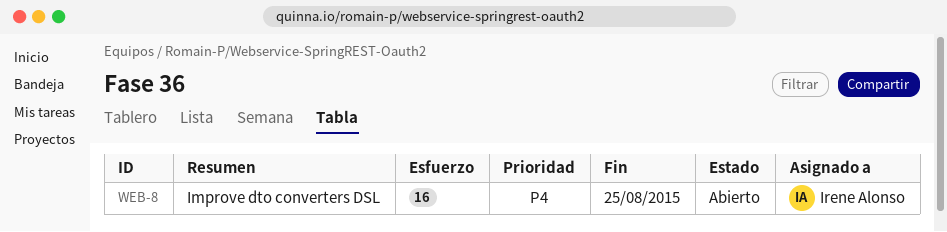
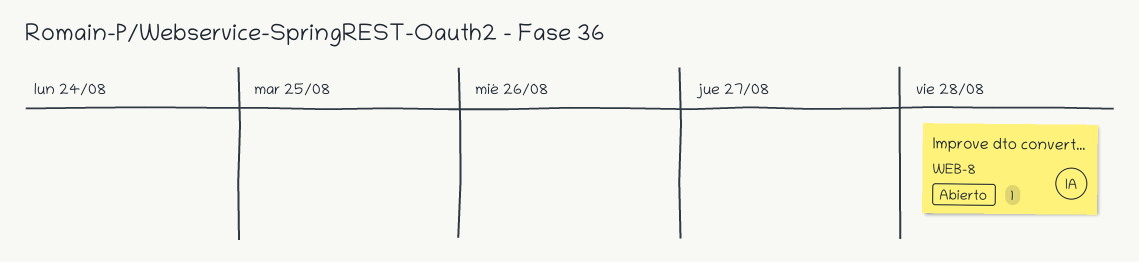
WEB-8, estimate: 16 -> 1
WEB-8, due: Aug 25 -> Aug 28

